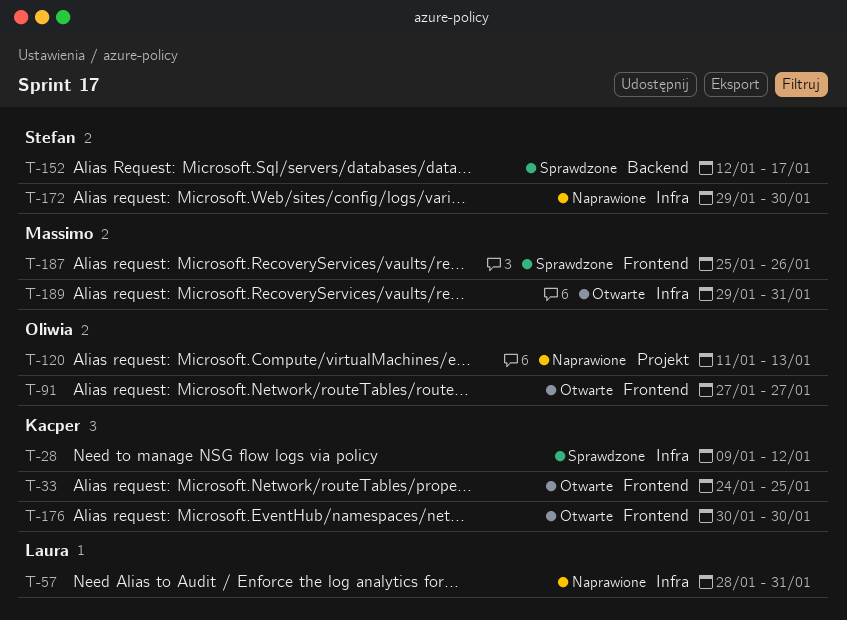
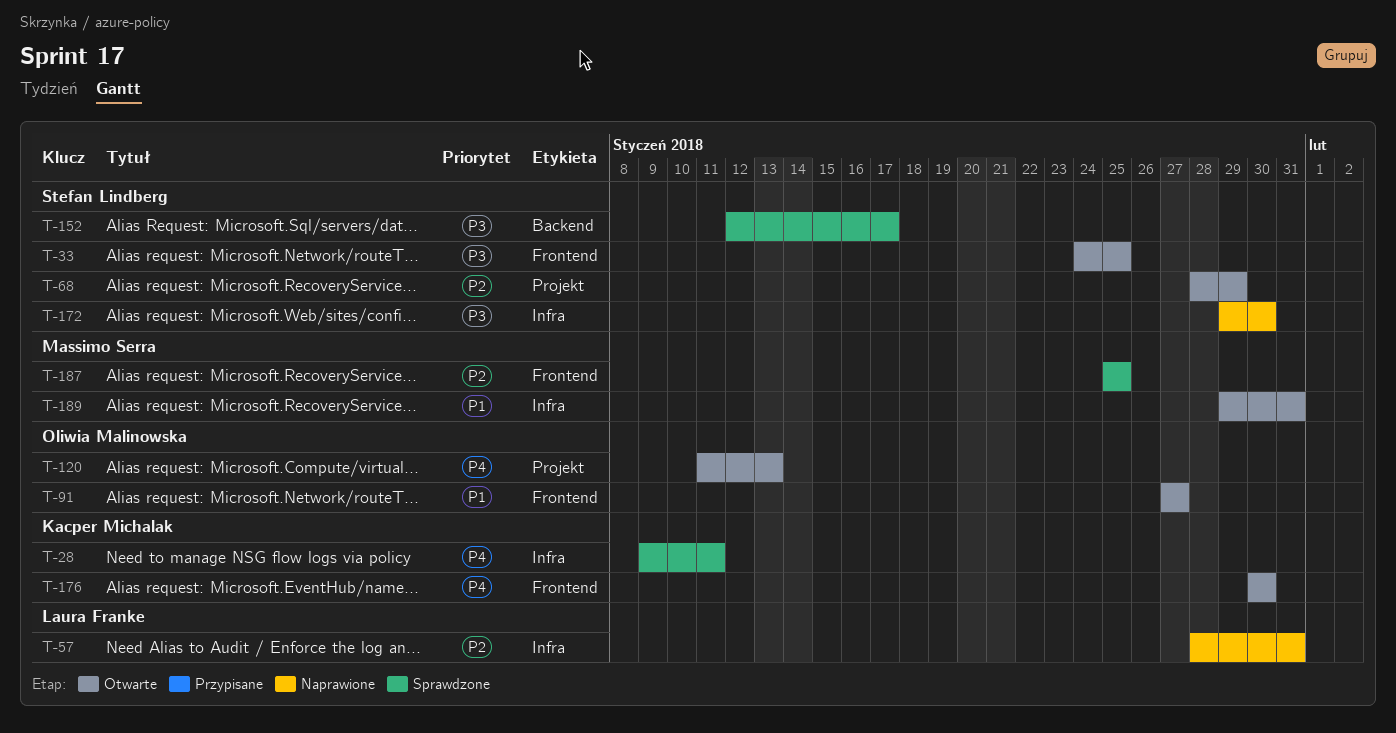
T-28, due: Jan 12 -> Jan 11
T-33, owner: Kacper Michalak -> Stefan Lindberg
T-68: none -> present
T-120, status: Naprawione -> Otwarte
T-187, due: Jan 26 -> Jan 25

